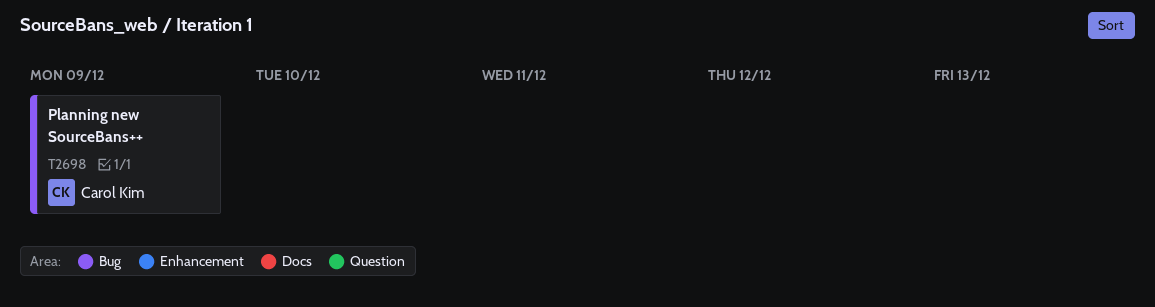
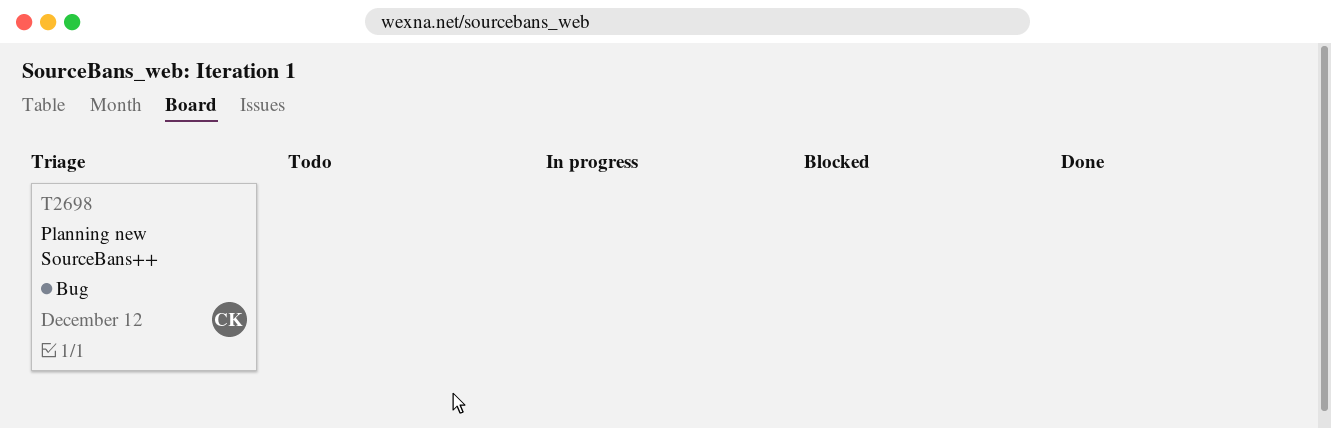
T2698, due: Dec 9 -> Dec 12

